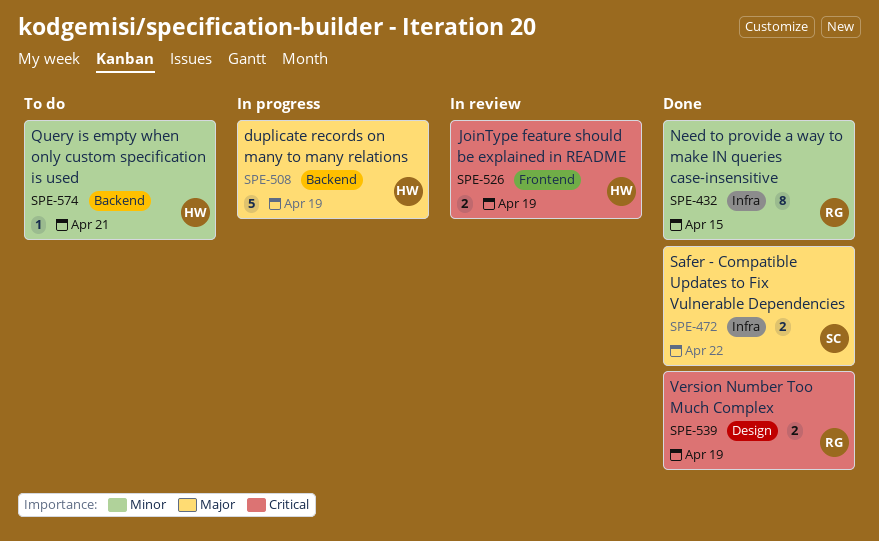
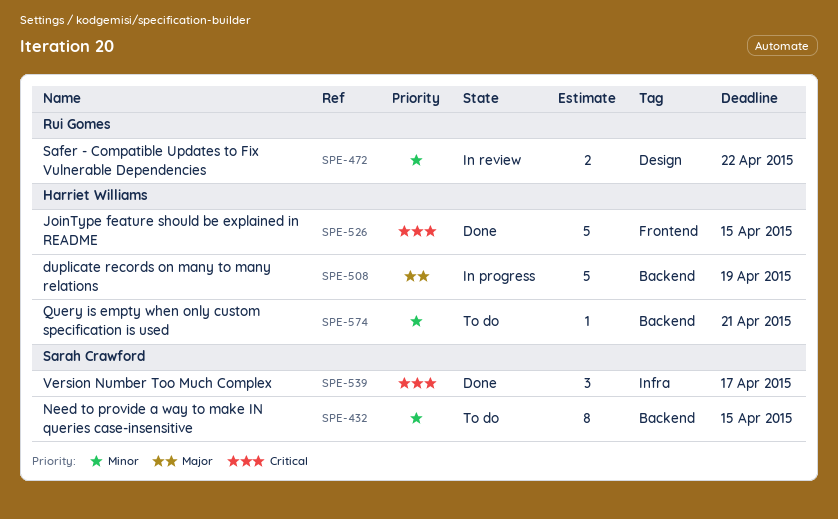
SPE-432, status: Done -> To do
SPE-432, owner: Rui Gomes -> Sarah Crawford
SPE-432, label: Infra -> Backend
SPE-472, status: Done -> In review
SPE-472, owner: Sarah Crawford -> Rui Gomes
SPE-472, priority: Major -> Minor
SPE-472, label: Infra -> Design
SPE-526, status: In review -> Done
SPE-526, estimate: 2 -> 5
SPE-526, due: Apr 19 -> Apr 15
SPE-539, owner: Rui Gomes -> Sarah Crawford
SPE-539, label: Design -> Infra
SPE-539, estimate: 2 -> 3
SPE-539, due: Apr 19 -> Apr 17

